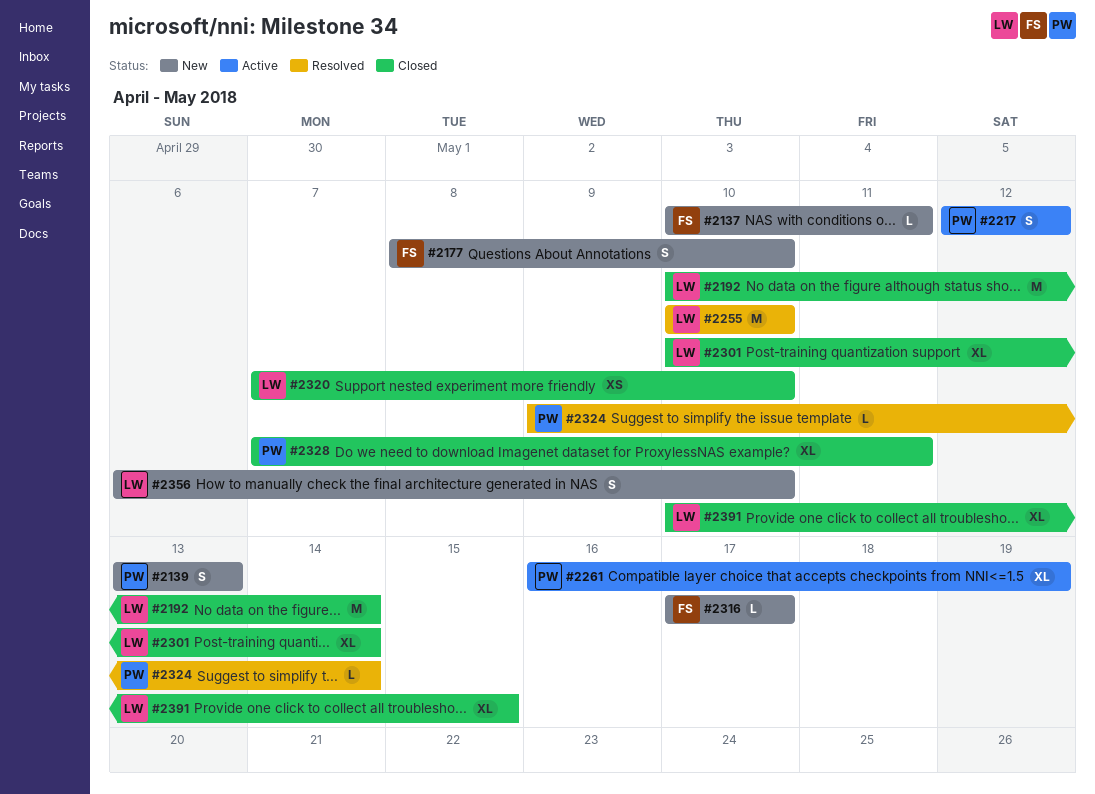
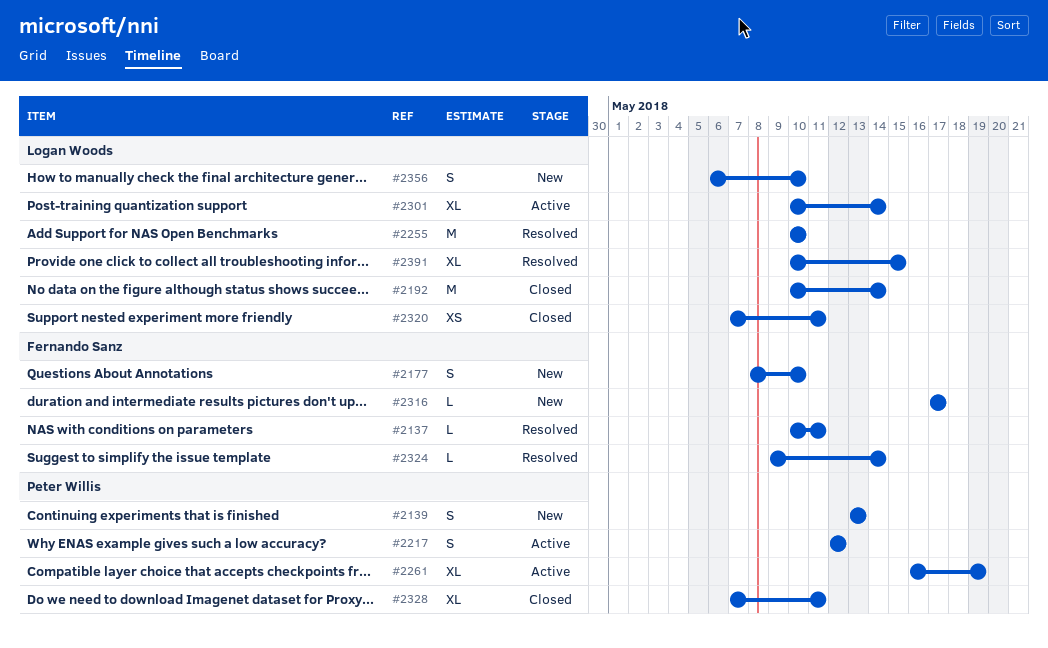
#2137, status: New -> Resolved
#2301, status: Closed -> Active
#2320, due: May 10 -> May 11
#2324, owner: Peter Willis -> Fernando Sanz
#2391, status: Closed -> Resolved

